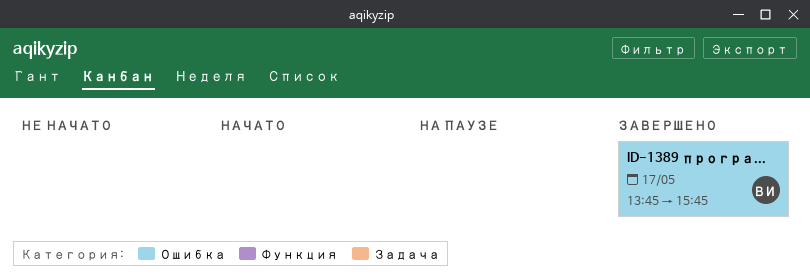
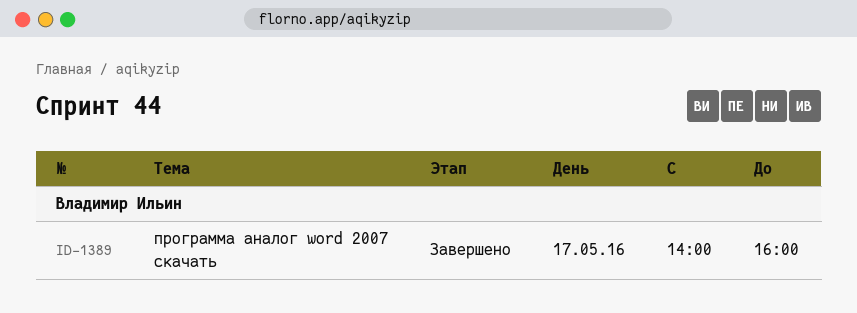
ID-1389, begins: 13:45 -> 14:00
ID-1389, ends: 15:45 -> 16:00

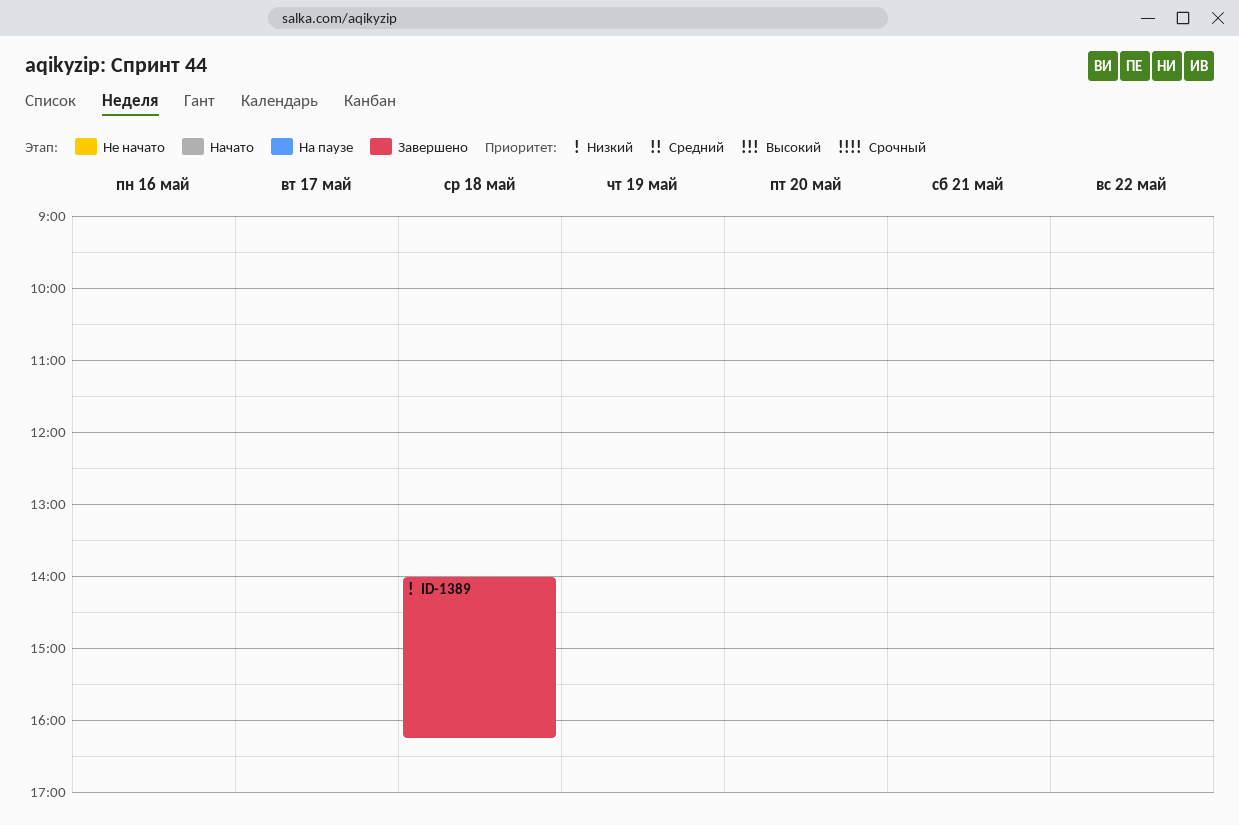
ID-1389, day: May 17 -> May 18
ID-1389, ends: 16:00 -> 16:15

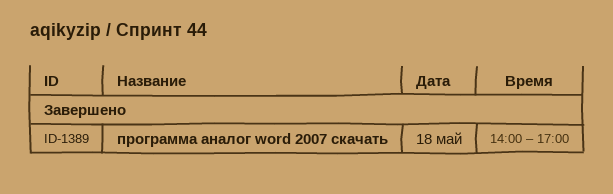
ID-1389, ends: 16:15 -> 17:00

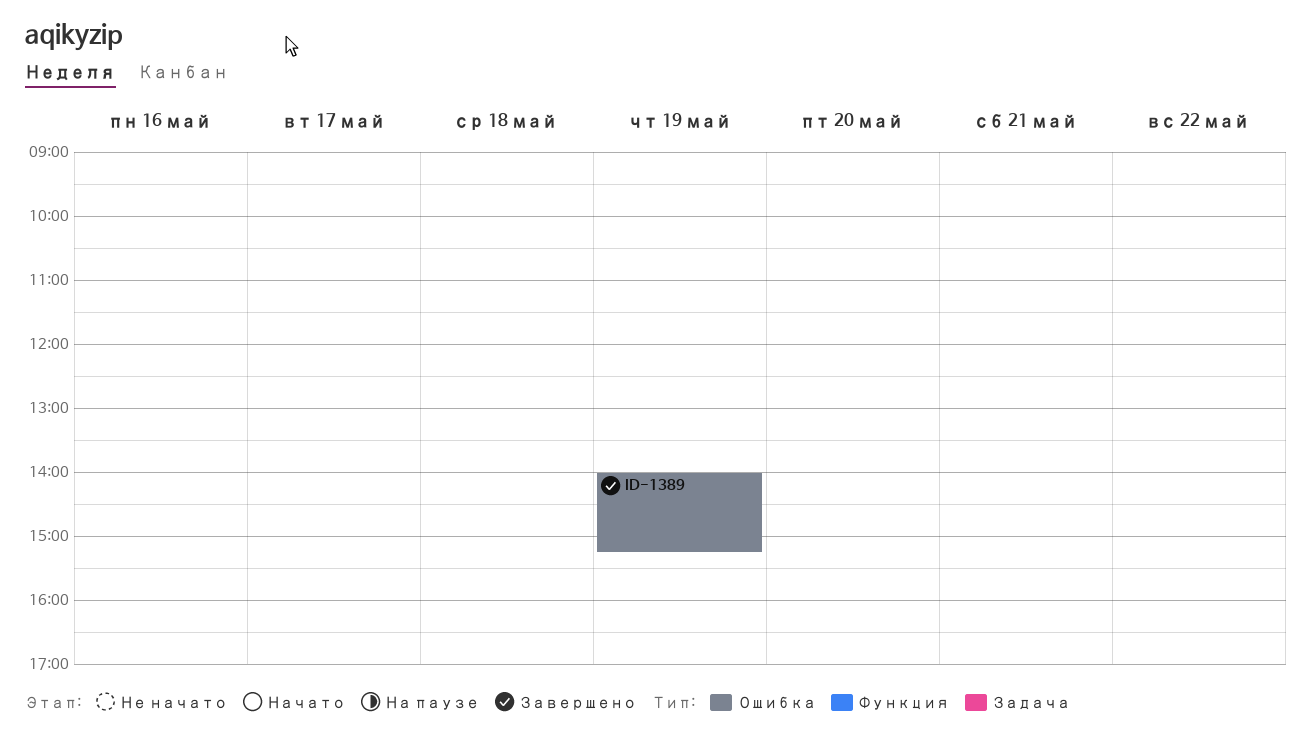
ID-1389, day: May 18 -> May 19
ID-1389, ends: 17:00 -> 15:15

